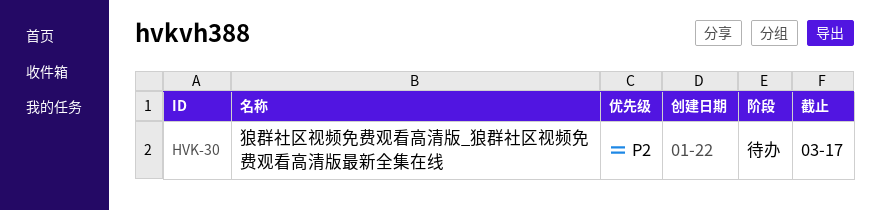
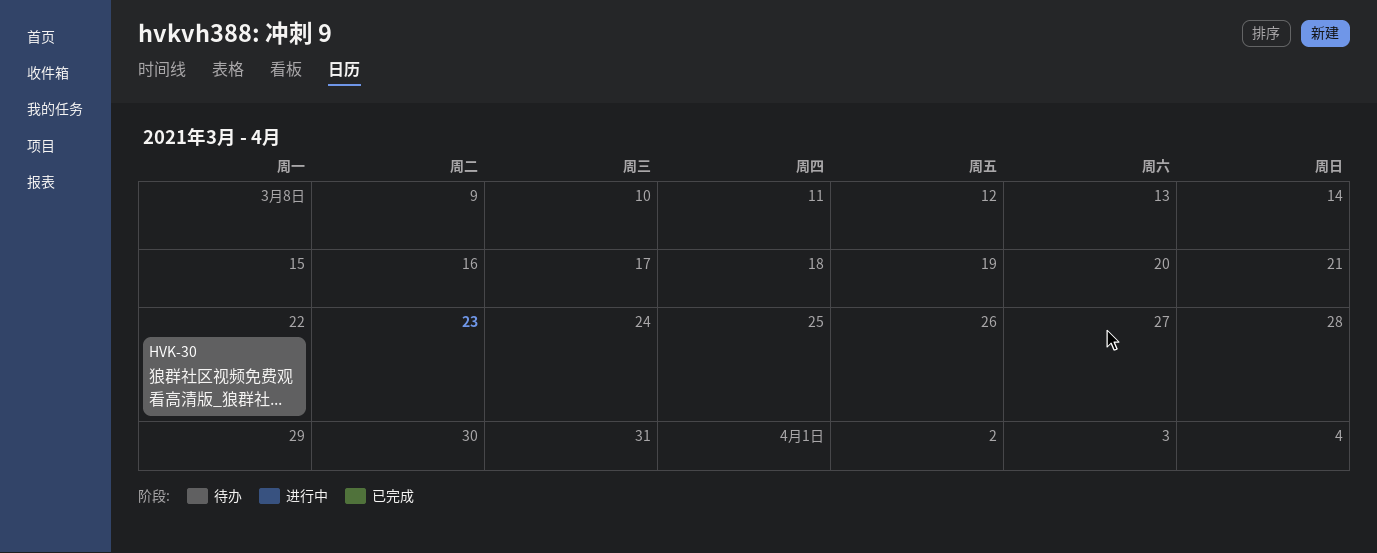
HVK-30, due: Mar 17 -> Mar 22

